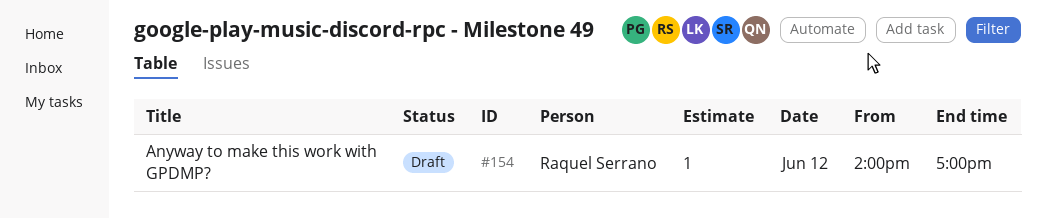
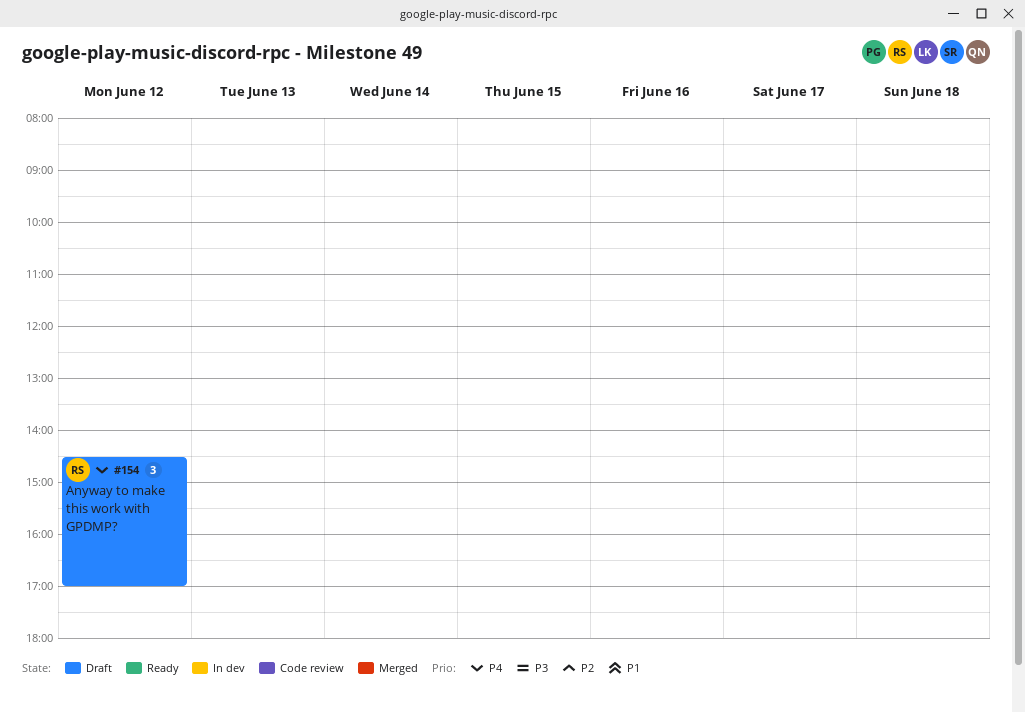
#154, estimate: 1 -> 3
#154, begins: 14:00 -> 14:30

